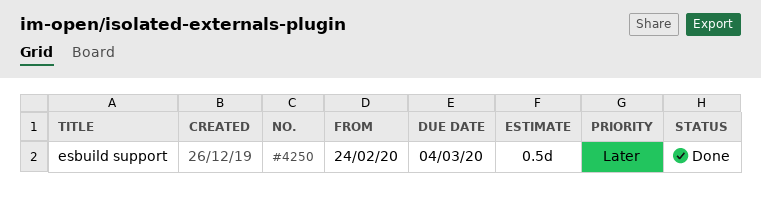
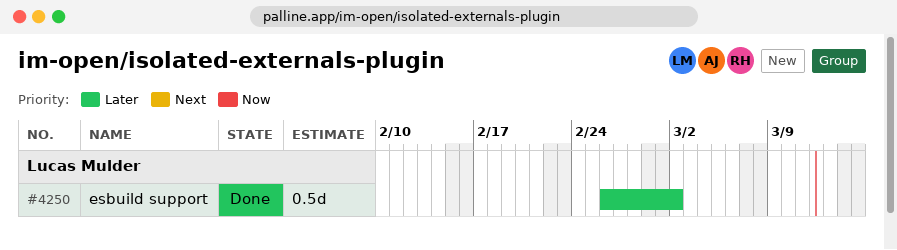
#4250, start: Feb 24 -> Feb 26
#4250, due: Mar 4 -> Mar 2

